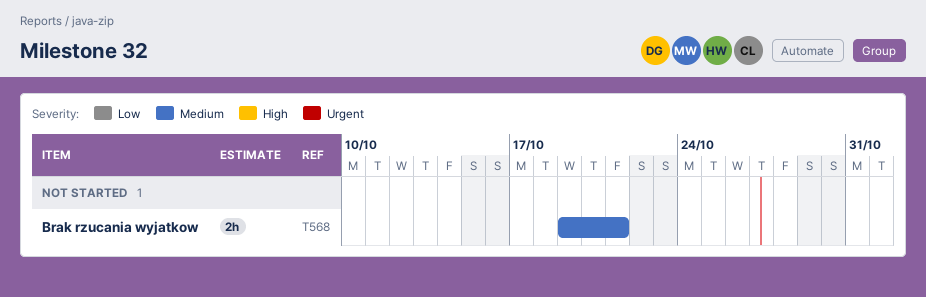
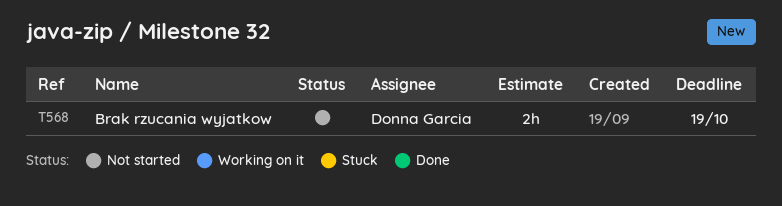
T568, due: Oct 21 -> Oct 19

